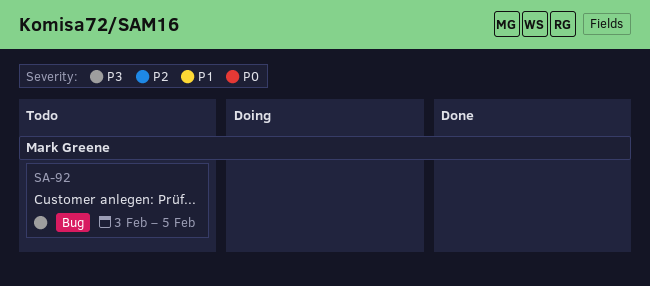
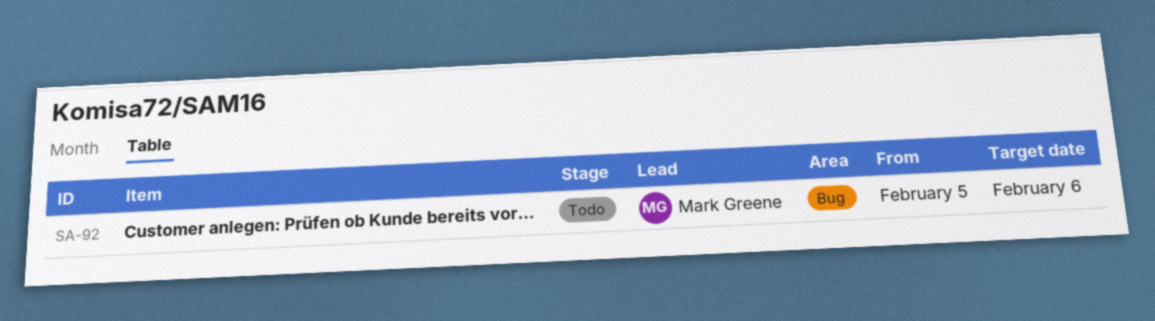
SA-92, start: Feb 3 -> Feb 5
SA-92, due: Feb 5 -> Feb 6

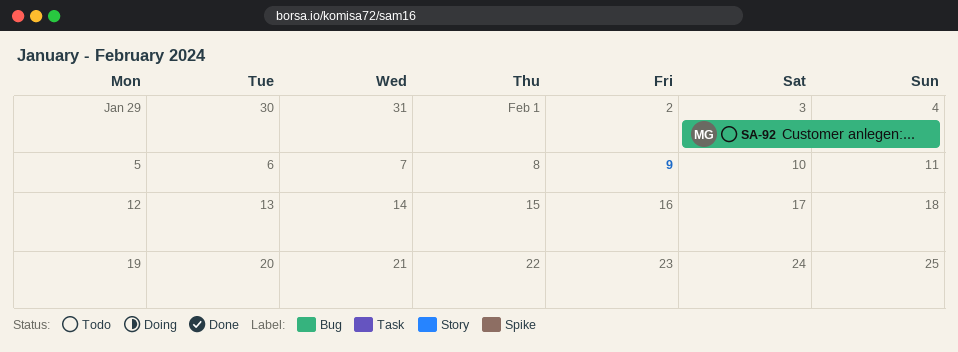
SA-92, start: Feb 5 -> Feb 3
SA-92, due: Feb 6 -> Feb 4

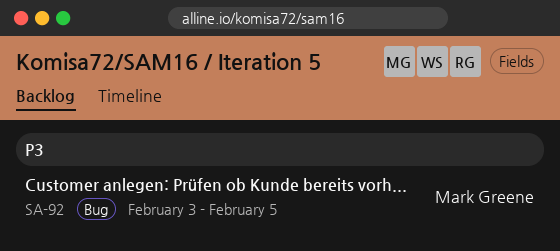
SA-92, due: Feb 4 -> Feb 5

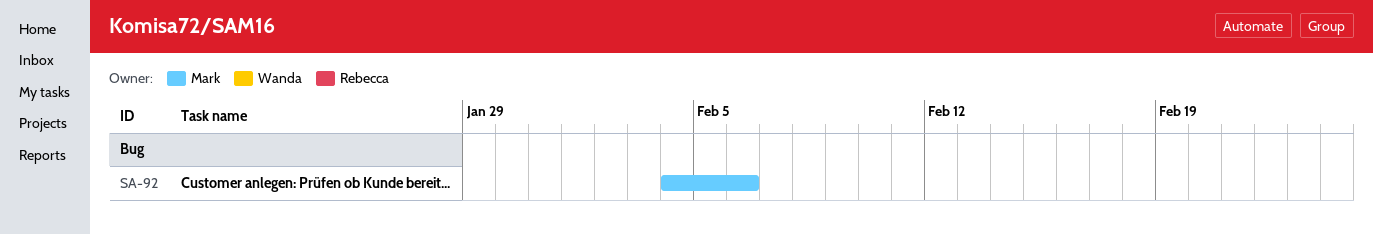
SA-92, start: Feb 3 -> Feb 4
SA-92, due: Feb 5 -> Feb 6

